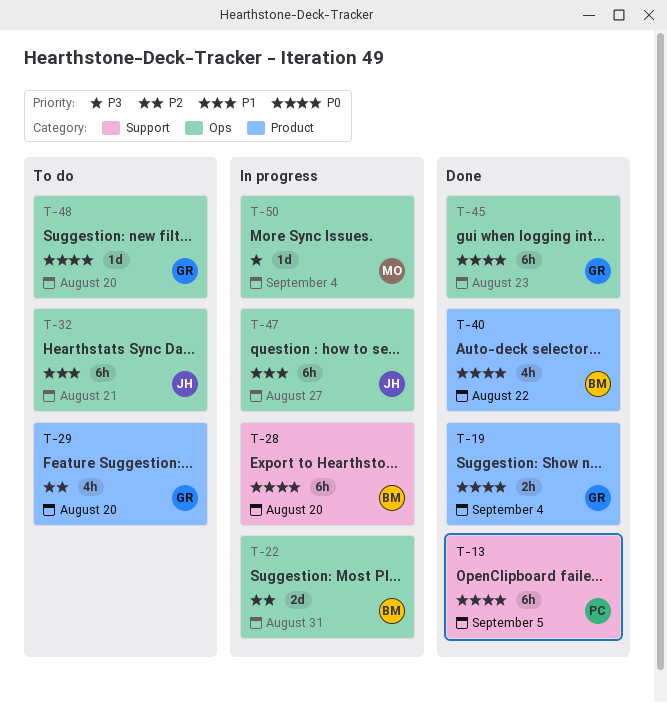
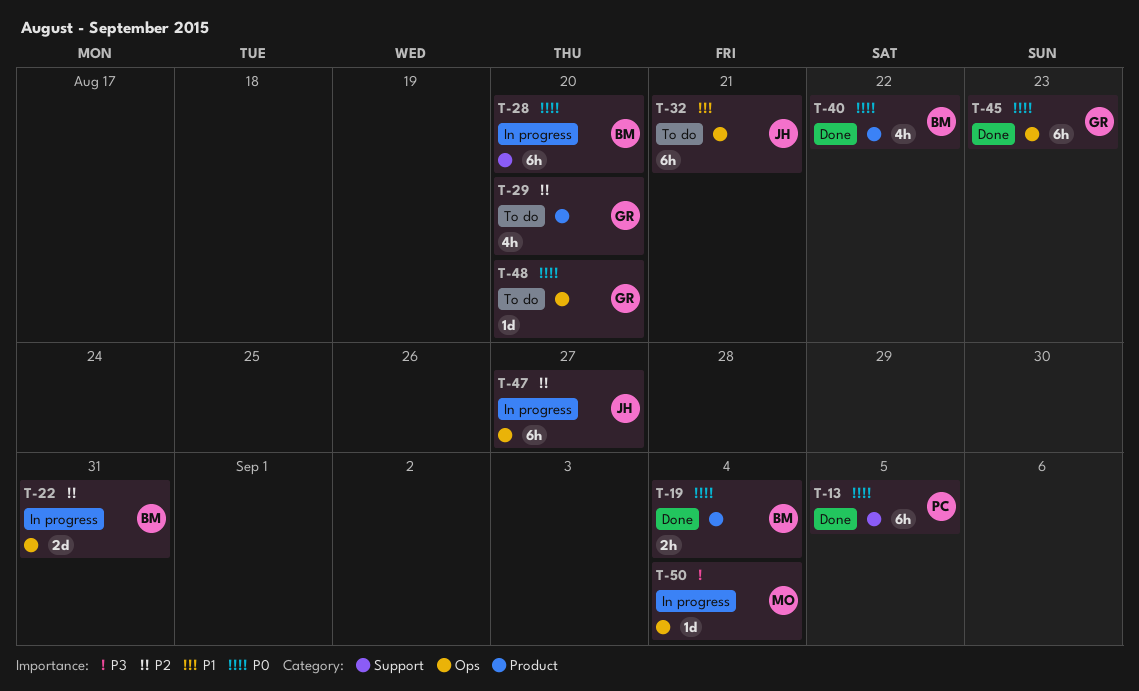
T-19, owner: GR -> BM
T-47, priority: P1 -> P2

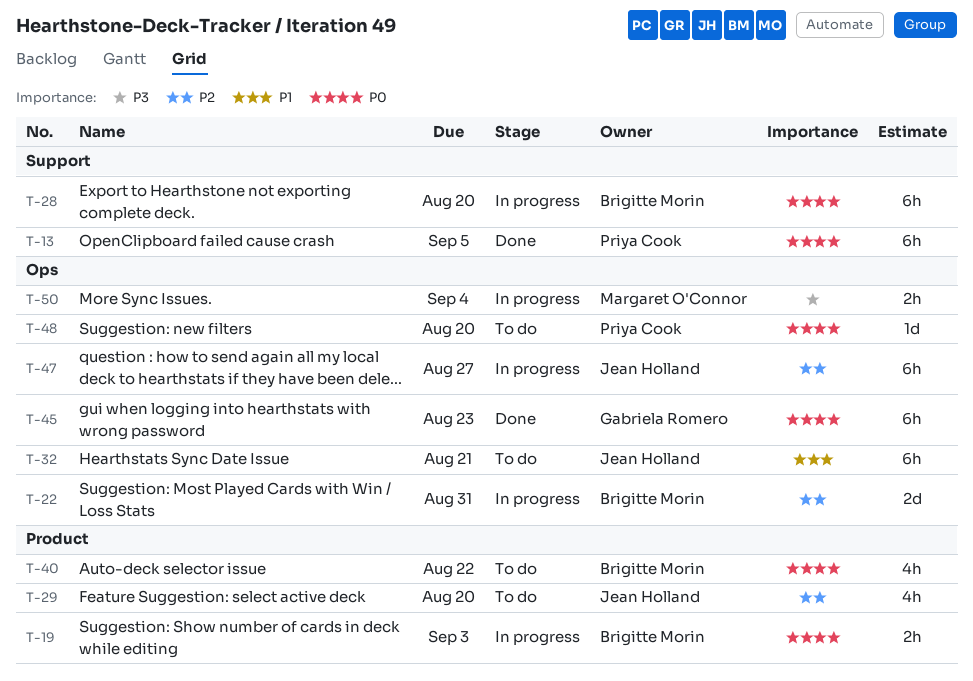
T-19, status: Done -> In progress
T-19, due: Sep 4 -> Sep 3
T-29, owner: Gabriela Romero -> Jean Holland
T-40, status: Done -> To do
T-48, owner: Gabriela Romero -> Priya Cook
T-50, estimate: 1d -> 2h

